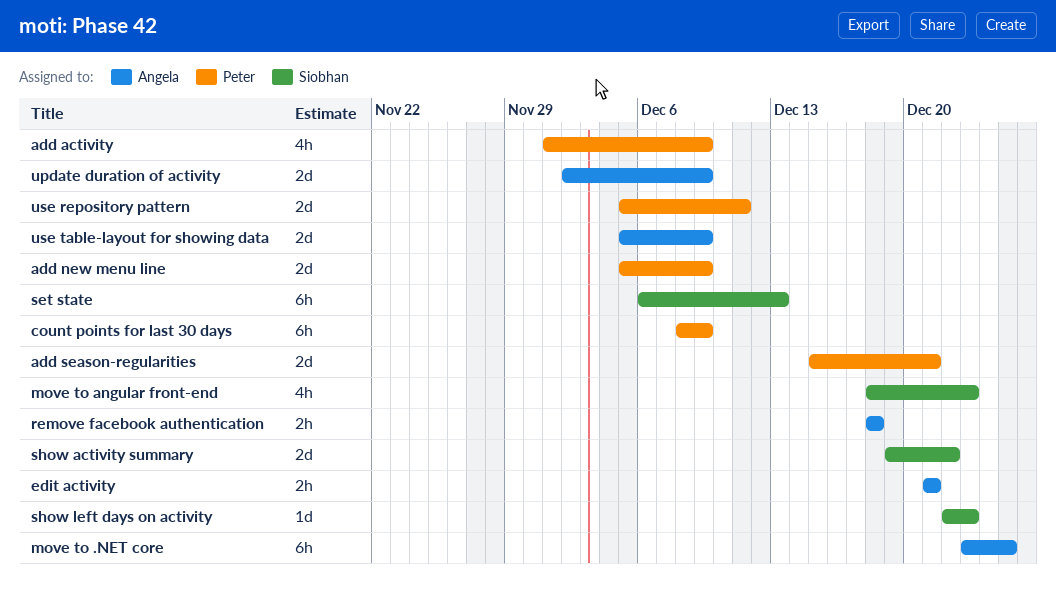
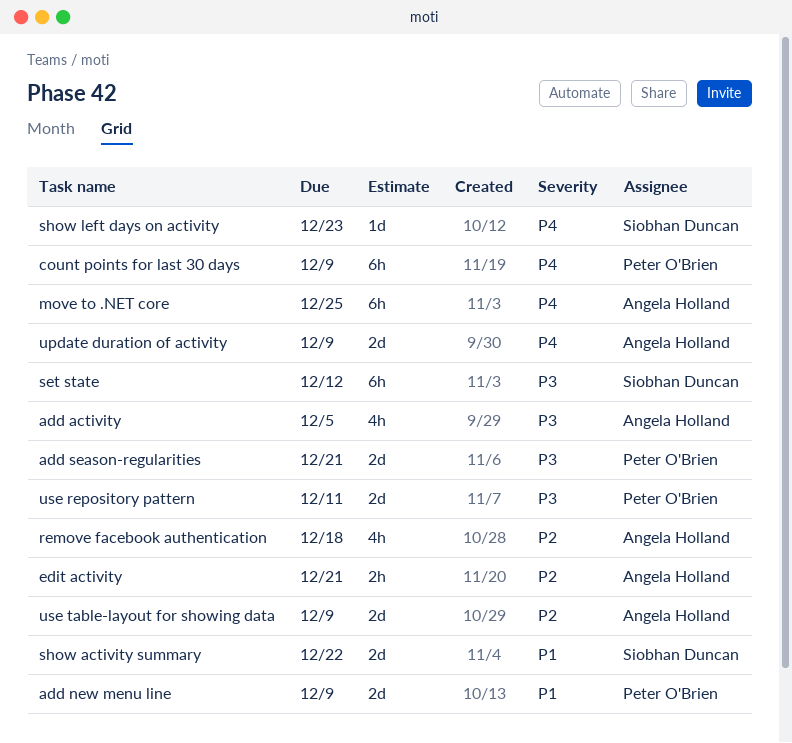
add activity, owner: Peter O'Brien -> Angela Holland
add activity, due: Dec 9 -> Dec 5
move to angular front-end: present -> none
remove facebook authentication, estimate: 2h -> 4h
set state, due: Dec 13 -> Dec 12

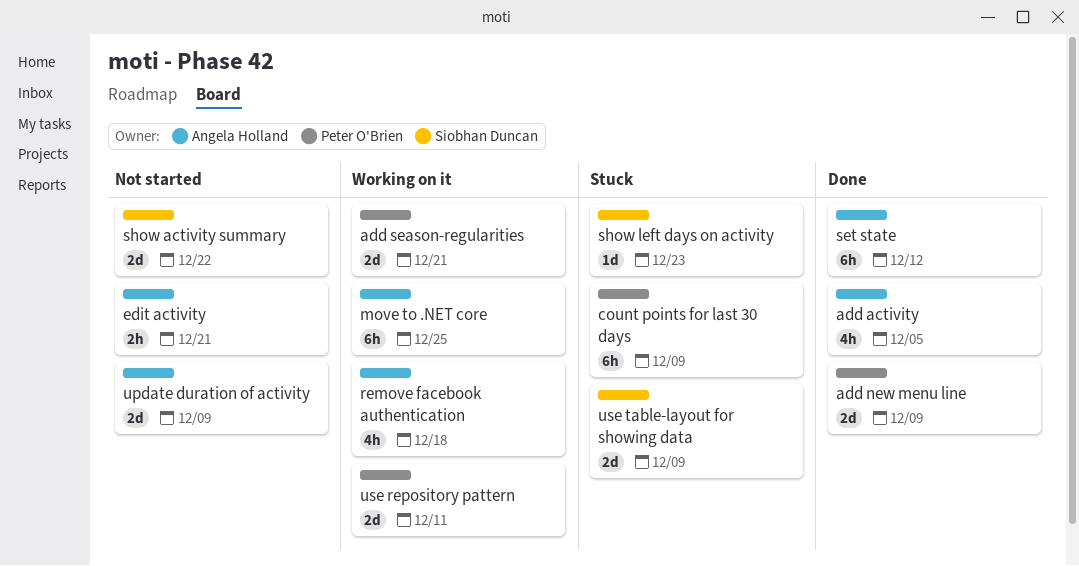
set state, owner: Siobhan Duncan -> Angela Holland
use table-layout for showing data, owner: Angela Holland -> Siobhan Duncan

